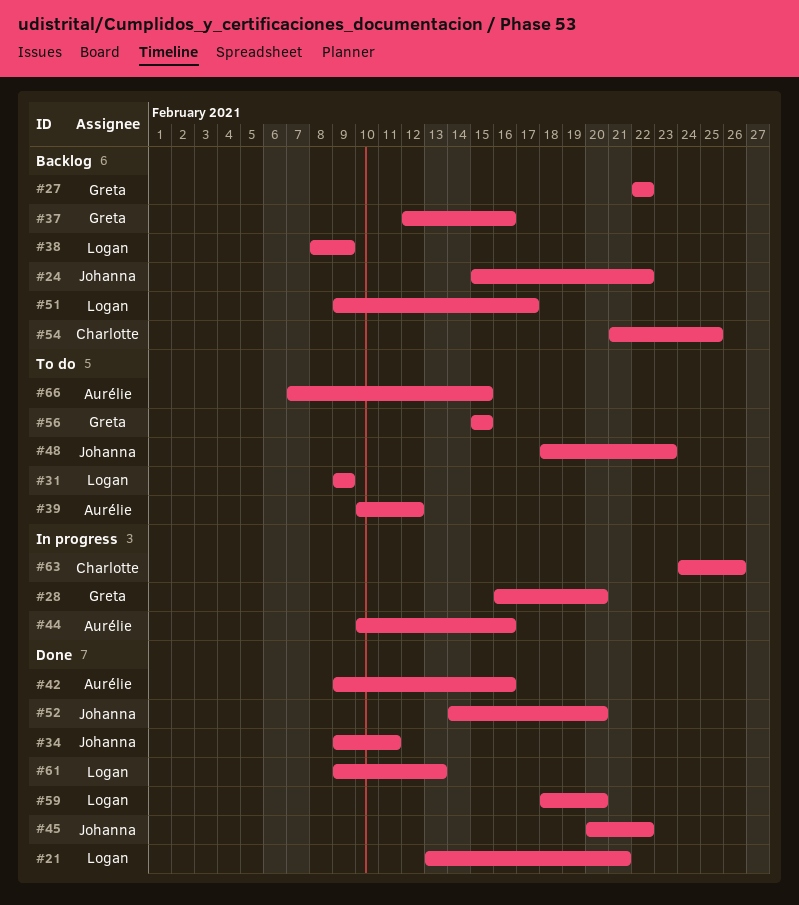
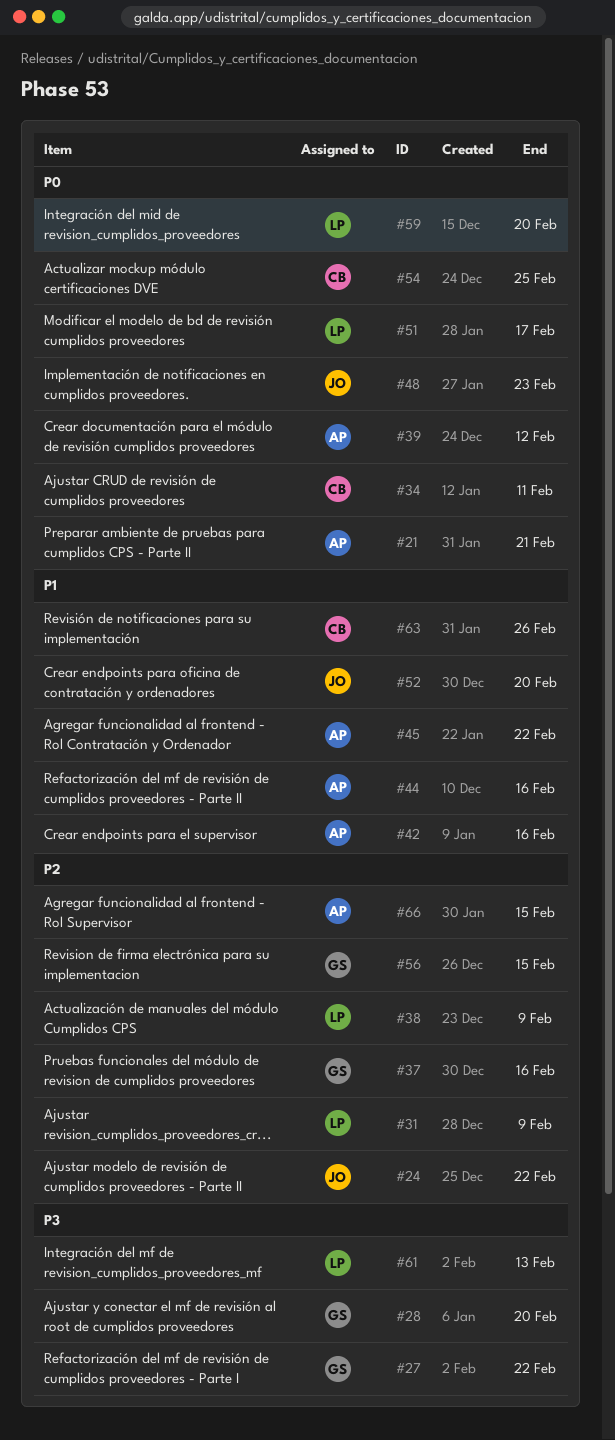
#21, owner: Logan -> Aurélie
#34, owner: Johanna -> Charlotte
#45, owner: Johanna -> Aurélie

